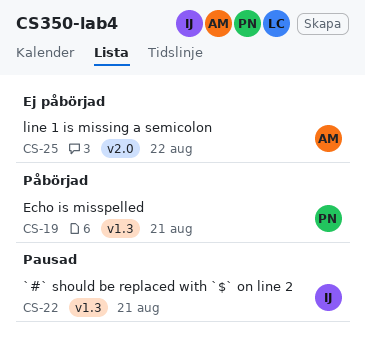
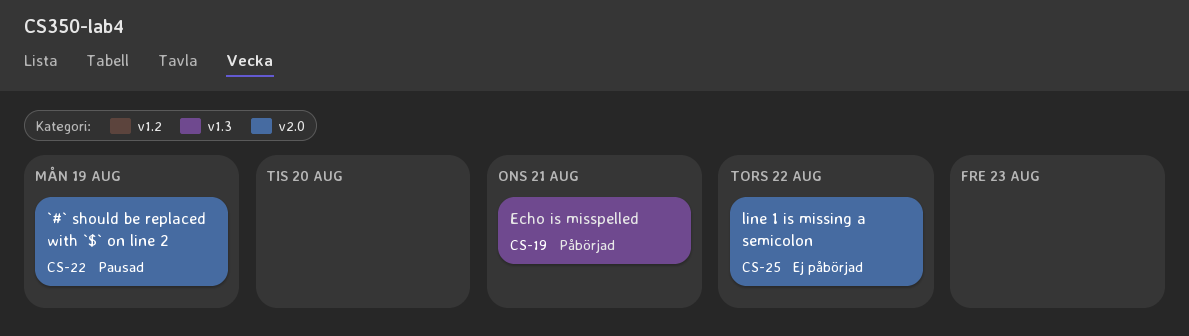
CS-22, label: v1.3 -> v2.0
CS-22, due: Aug 21 -> Aug 19

